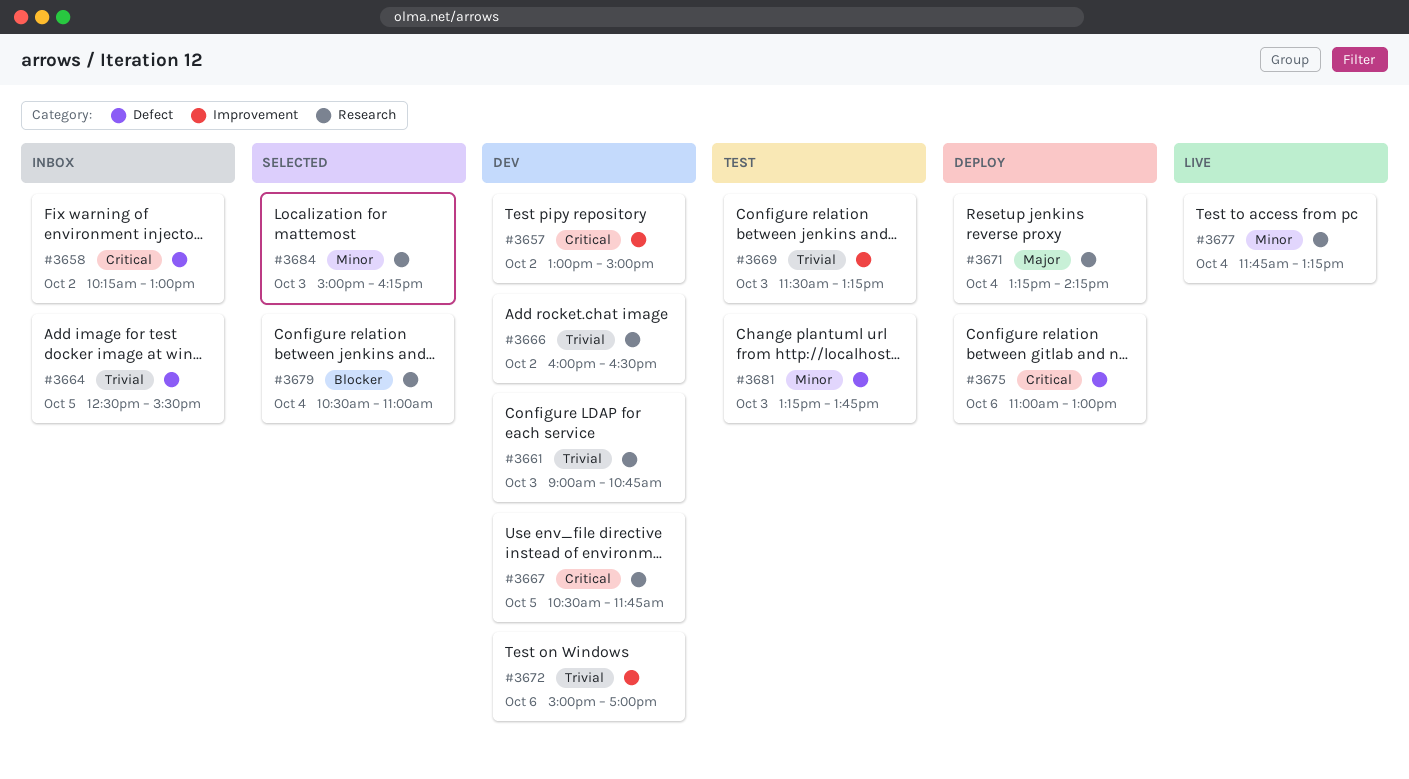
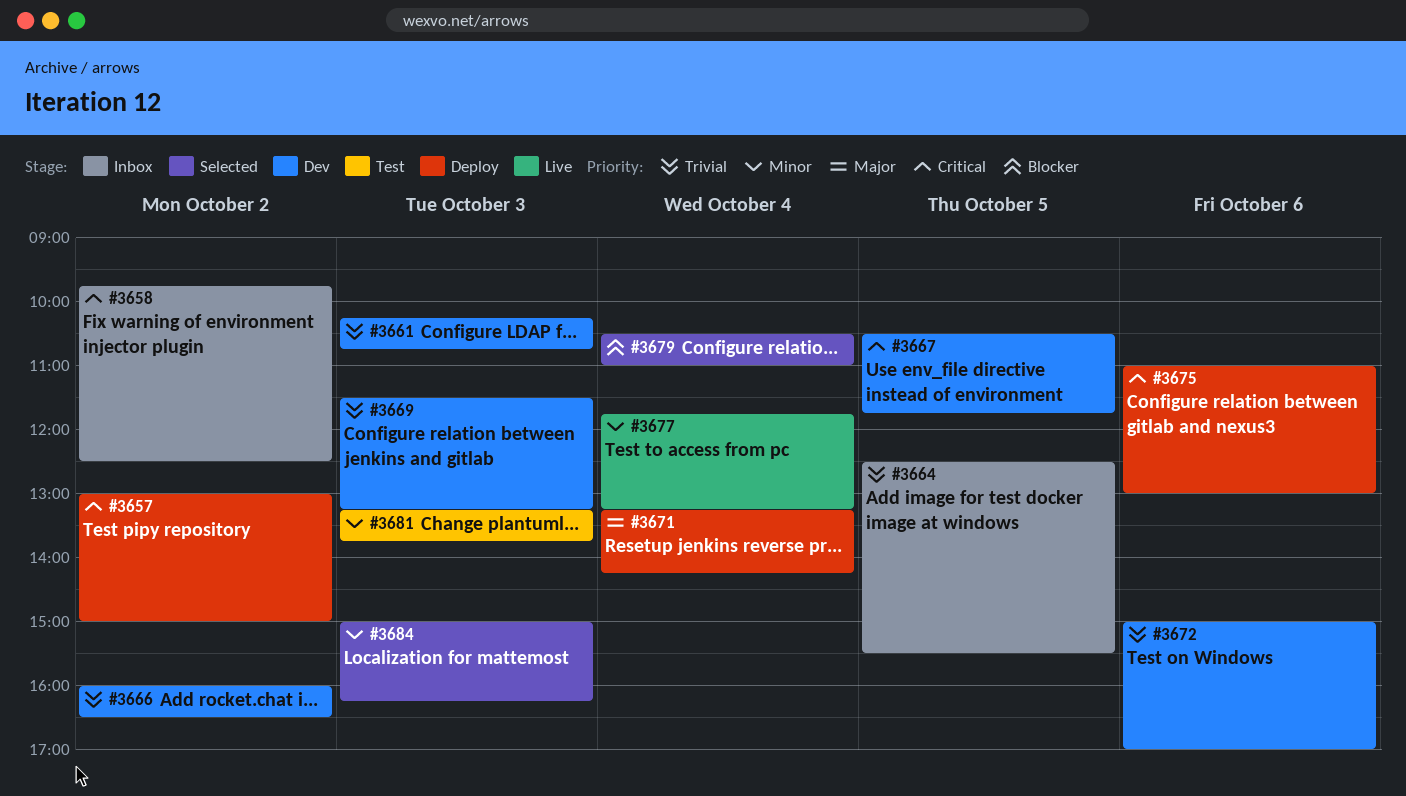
#3657, status: Dev -> Deploy
#3658, begins: 10:15 -> 09:45
#3658, ends: 13:00 -> 12:30
#3661, begins: 09:00 -> 10:15
#3669, status: Test -> Dev

